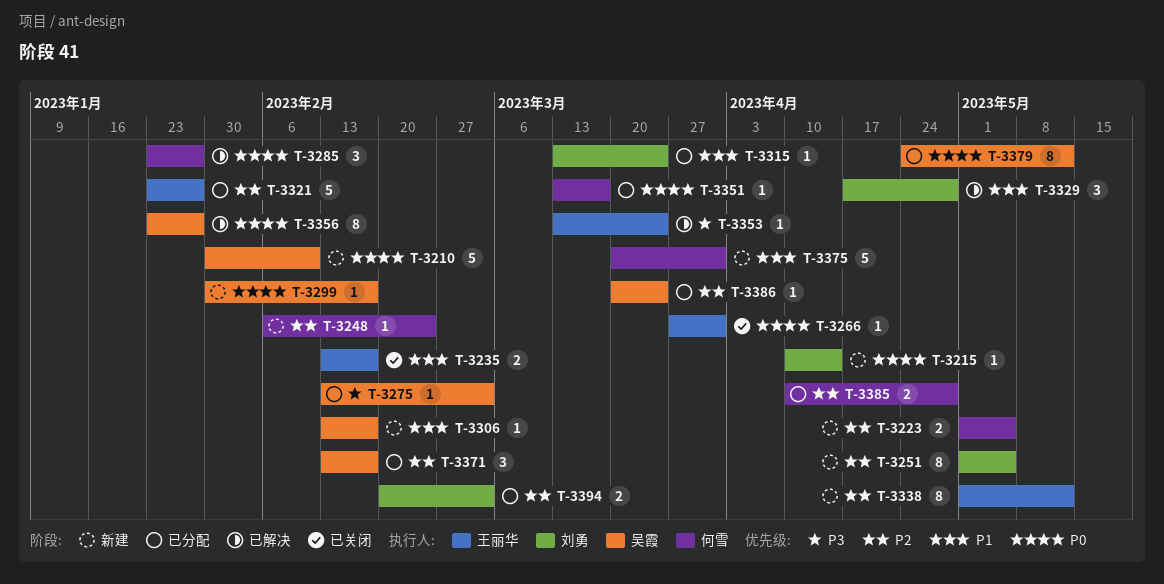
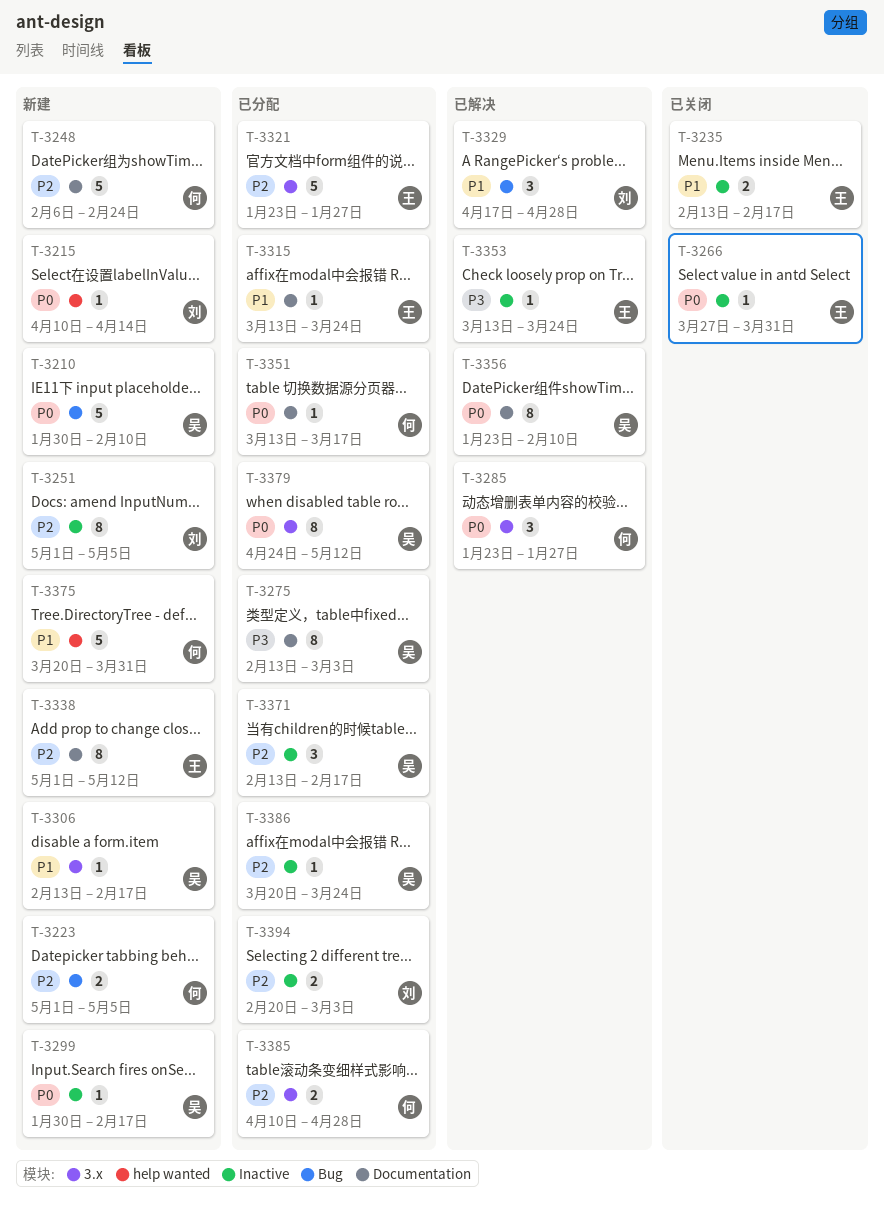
T-3248, estimate: 1 -> 5
T-3275, estimate: 1 -> 8
T-3315, owner: 刘勇 -> 王丽华
T-3356, due: Jan 27 -> Feb 10

